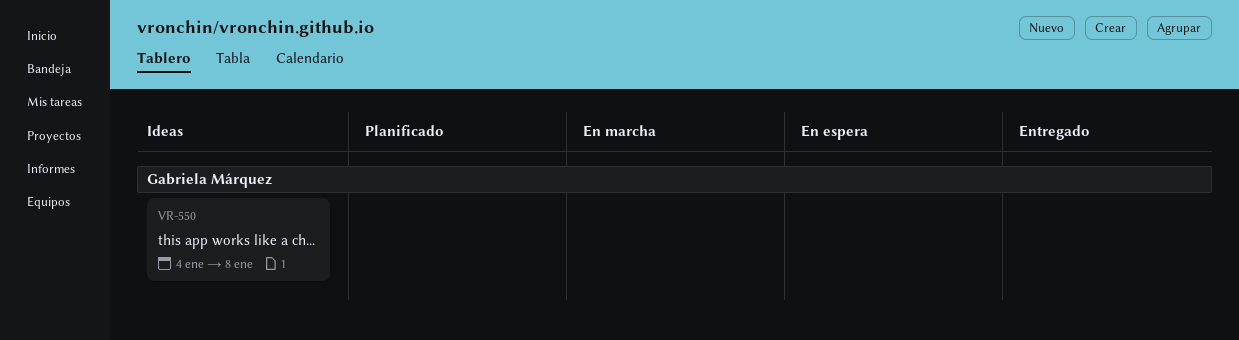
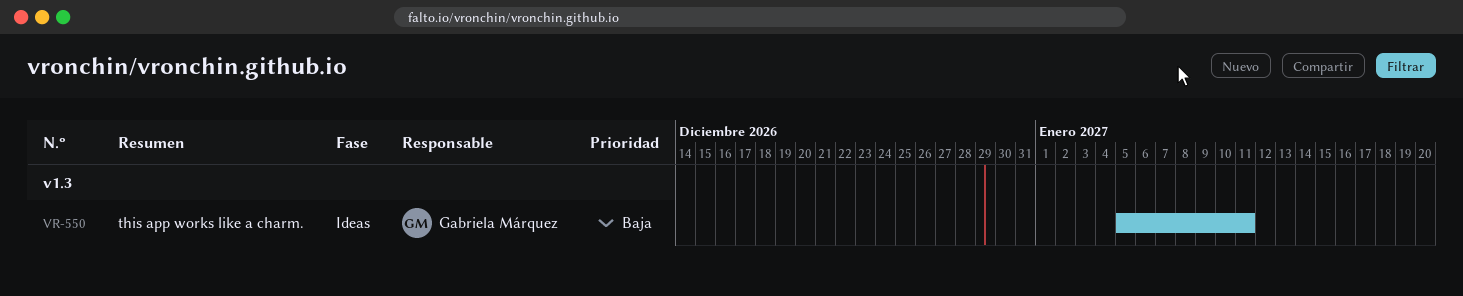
VR-550, start: Jan 4 -> Jan 5
VR-550, due: Jan 8 -> Jan 11

